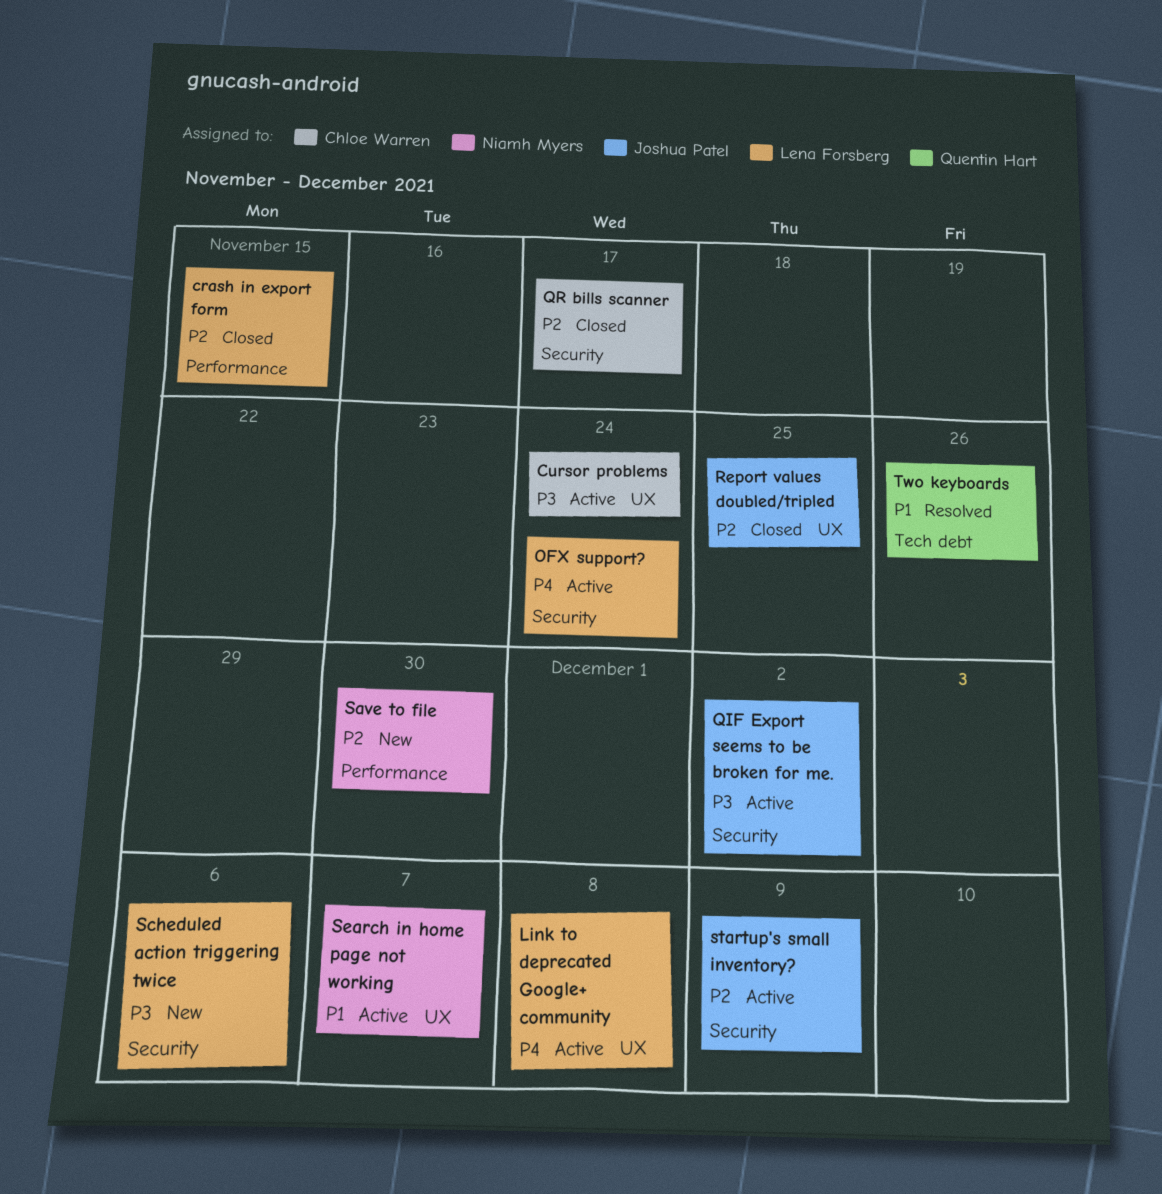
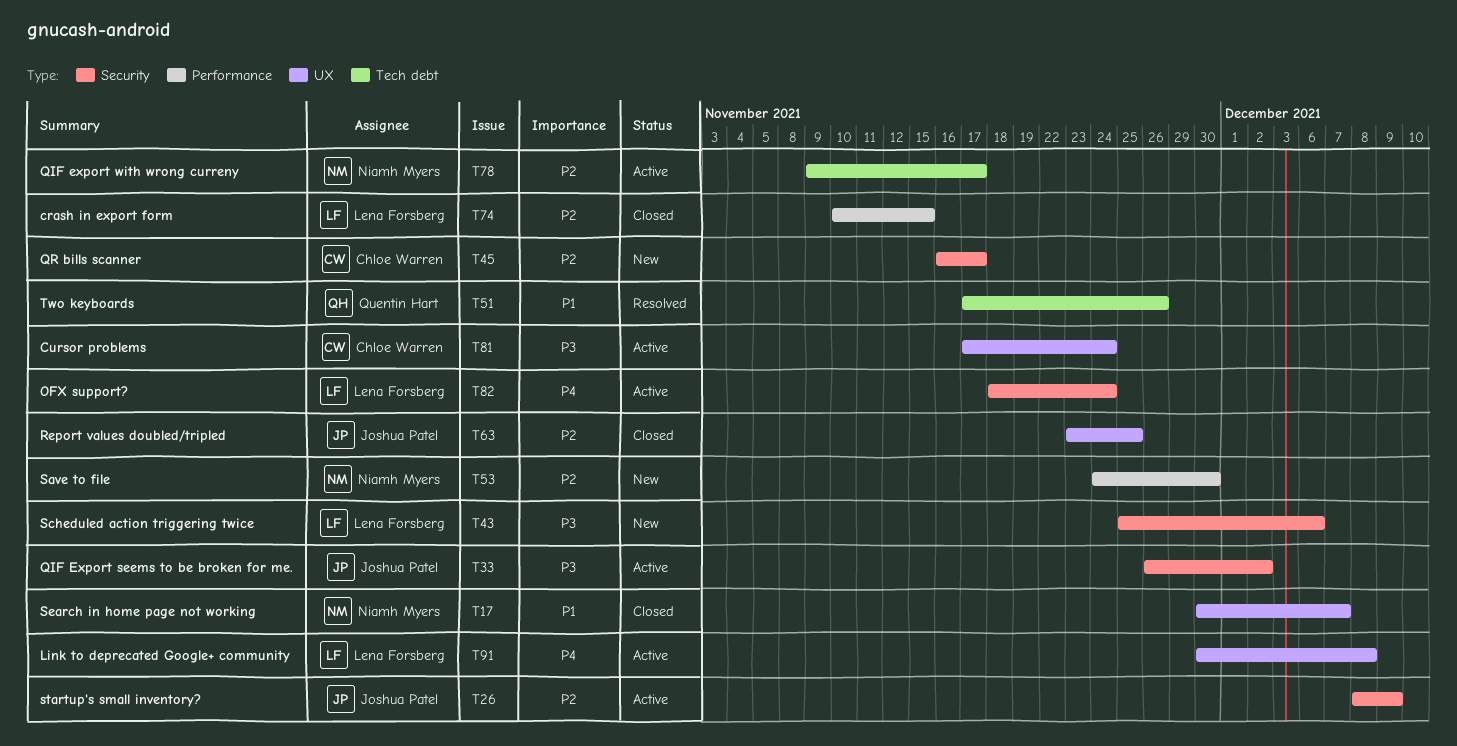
QIF export with wrong curreny: none -> present
QR bills scanner, status: Closed -> New
Search in home page not working, status: Active -> Closed

